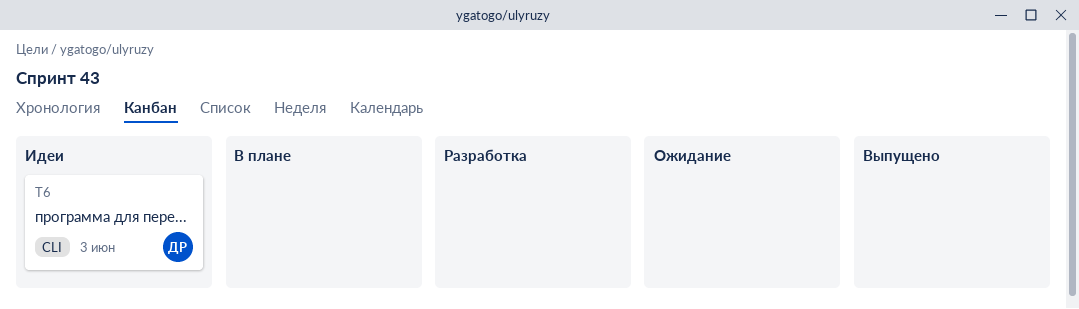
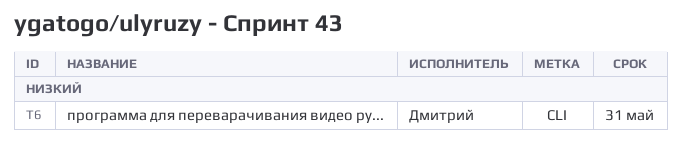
T6, due: Jun 3 -> May 31

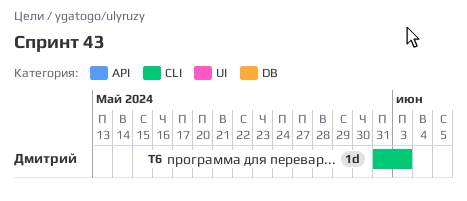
T6, due: May 31 -> Jun 3

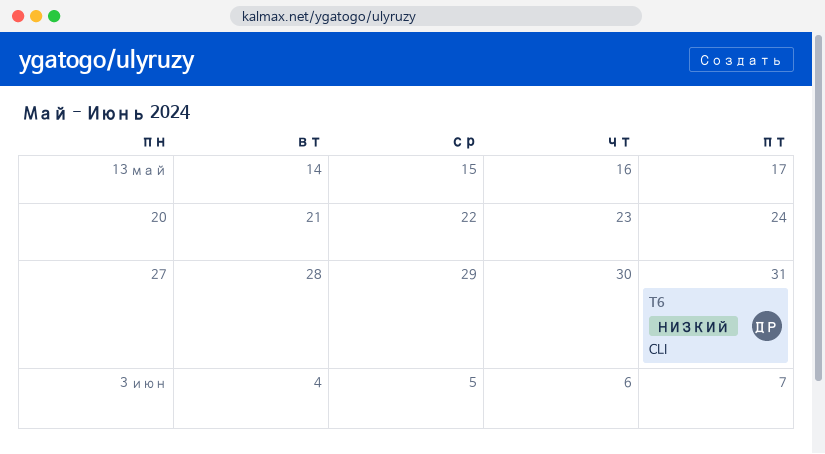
T6, due: Jun 3 -> May 31

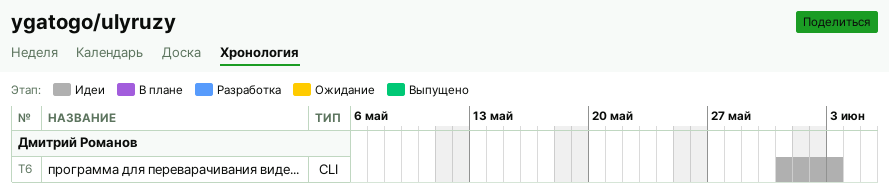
T6, due: May 31 -> Jun 3

